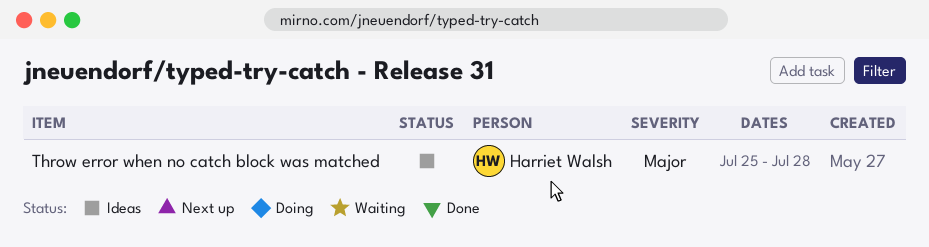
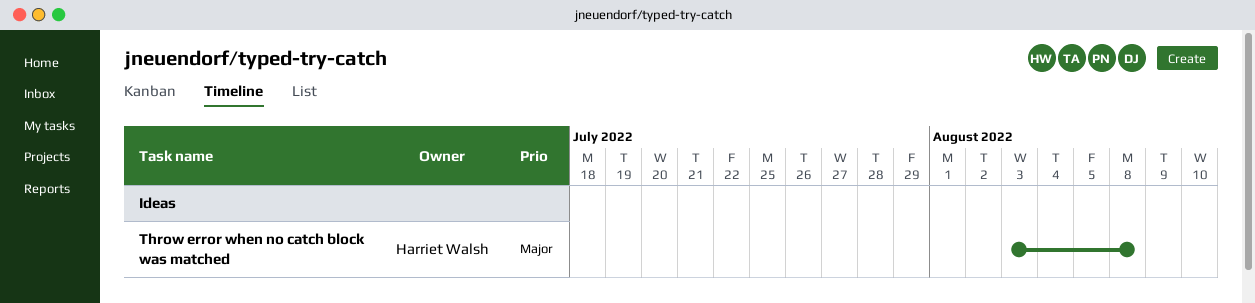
Throw error when no catch block was matched, start: Jul 25 -> Aug 3
Throw error when no catch block was matched, due: Jul 28 -> Aug 8

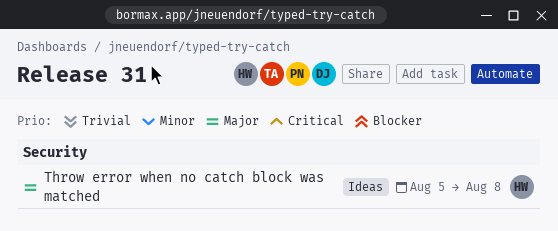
Throw error when no catch block was matched, start: Aug 3 -> Aug 5

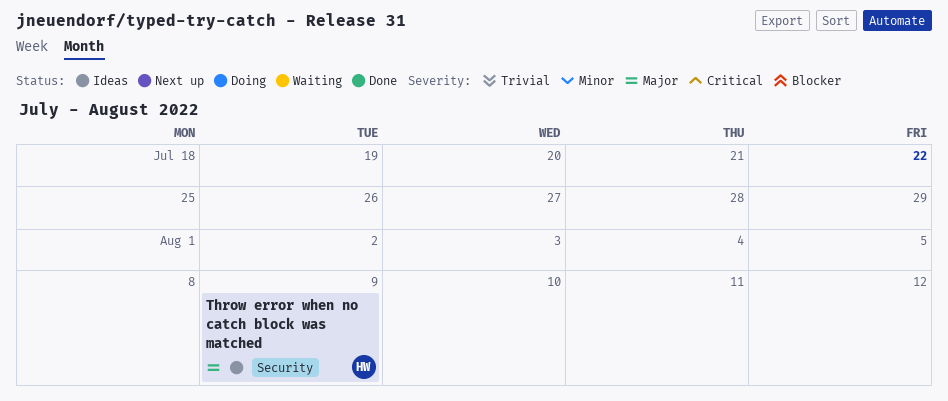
Throw error when no catch block was matched, due: Aug 8 -> Aug 9

